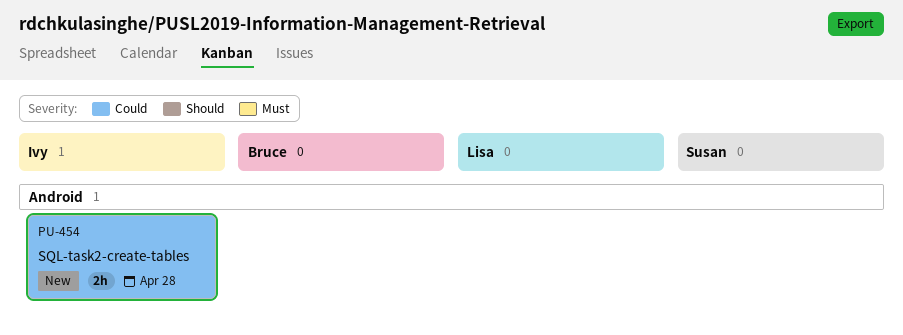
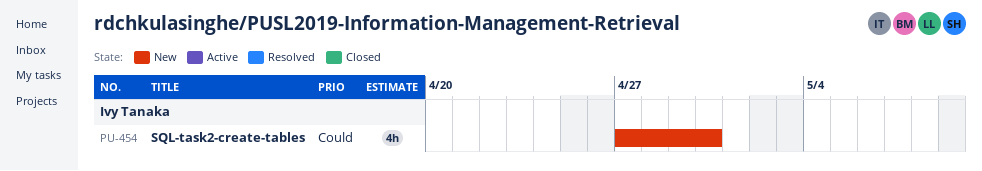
PU-454, estimate: 2h -> 4h
PU-454, due: Apr 28 -> Apr 30

